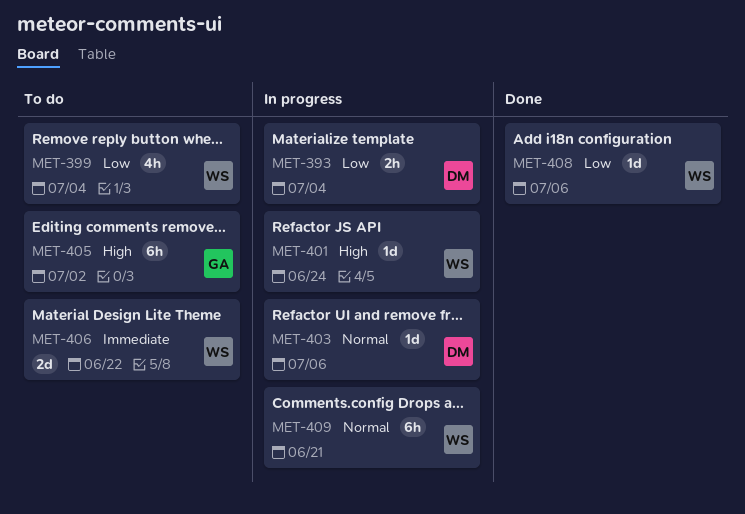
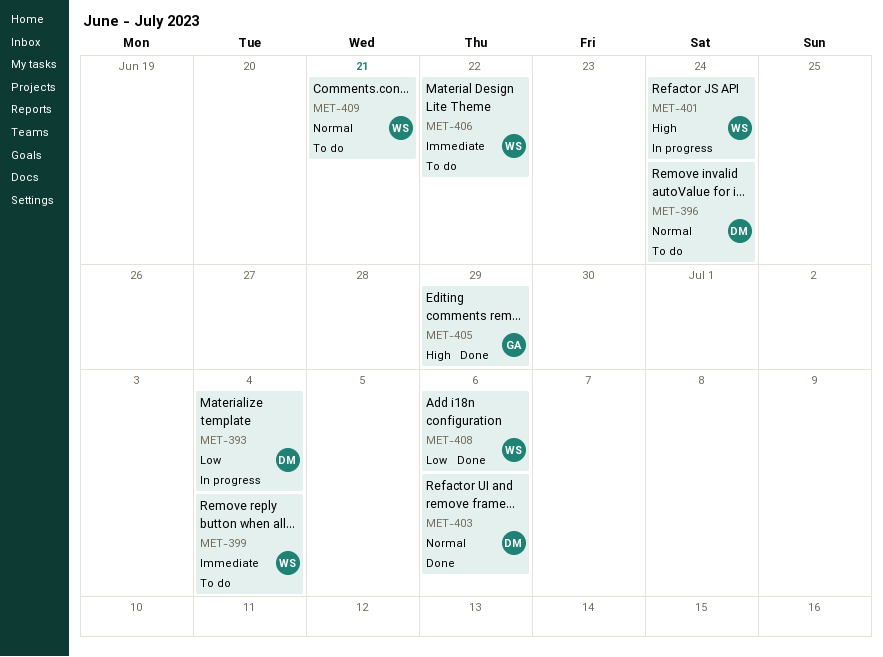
MET-396: none -> present
MET-399, priority: Low -> Immediate
MET-403, status: In progress -> Done
MET-405, status: To do -> Done
MET-405, due: Jul 2 -> Jun 29
MET-409, status: In progress -> To do

